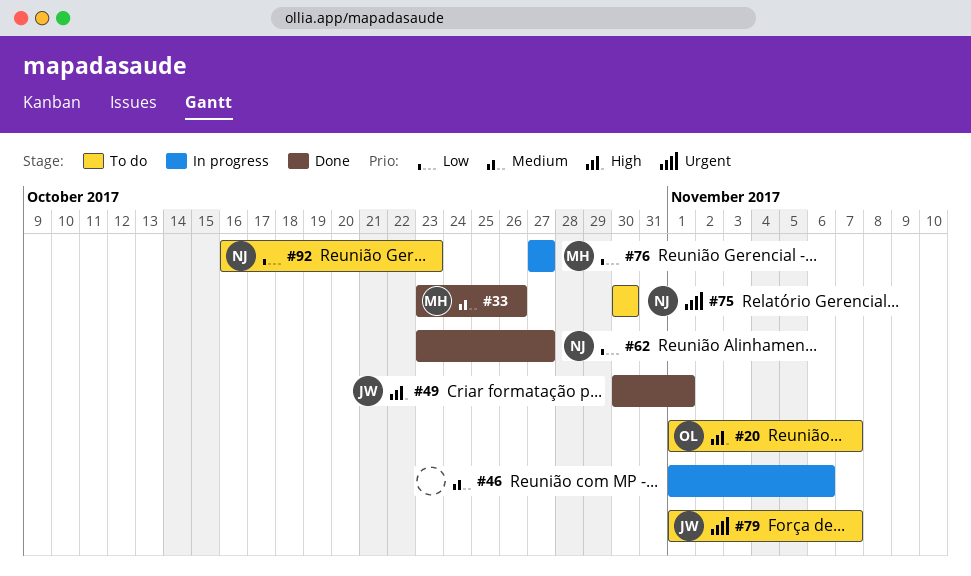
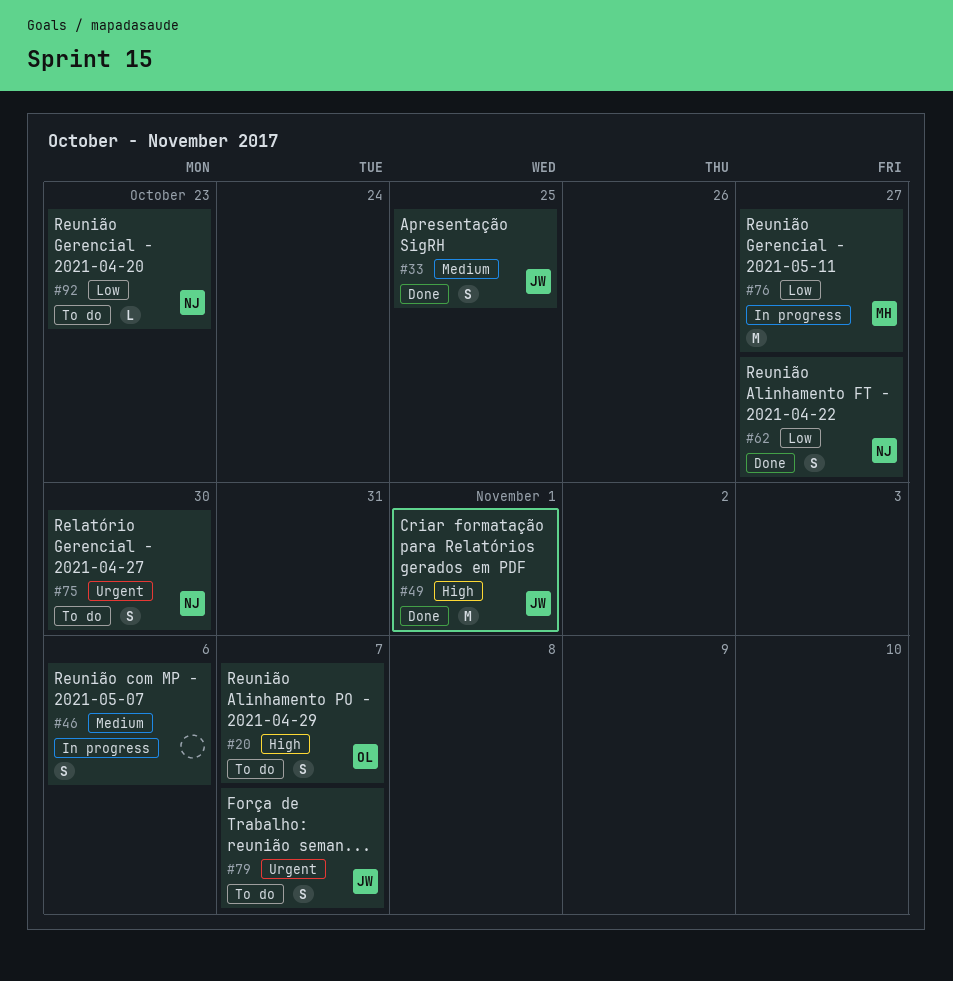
#33, owner: MH -> JW
#33, due: Oct 26 -> Oct 25

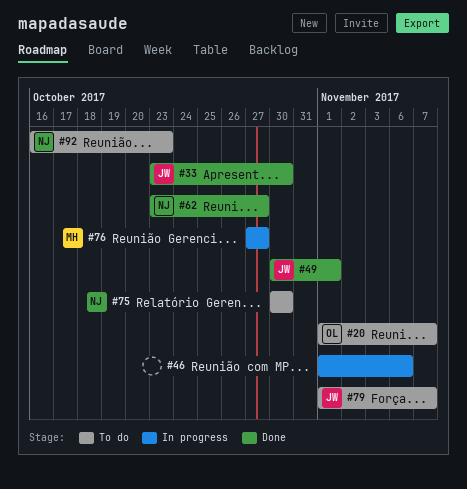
#33, due: Oct 25 -> Oct 30

